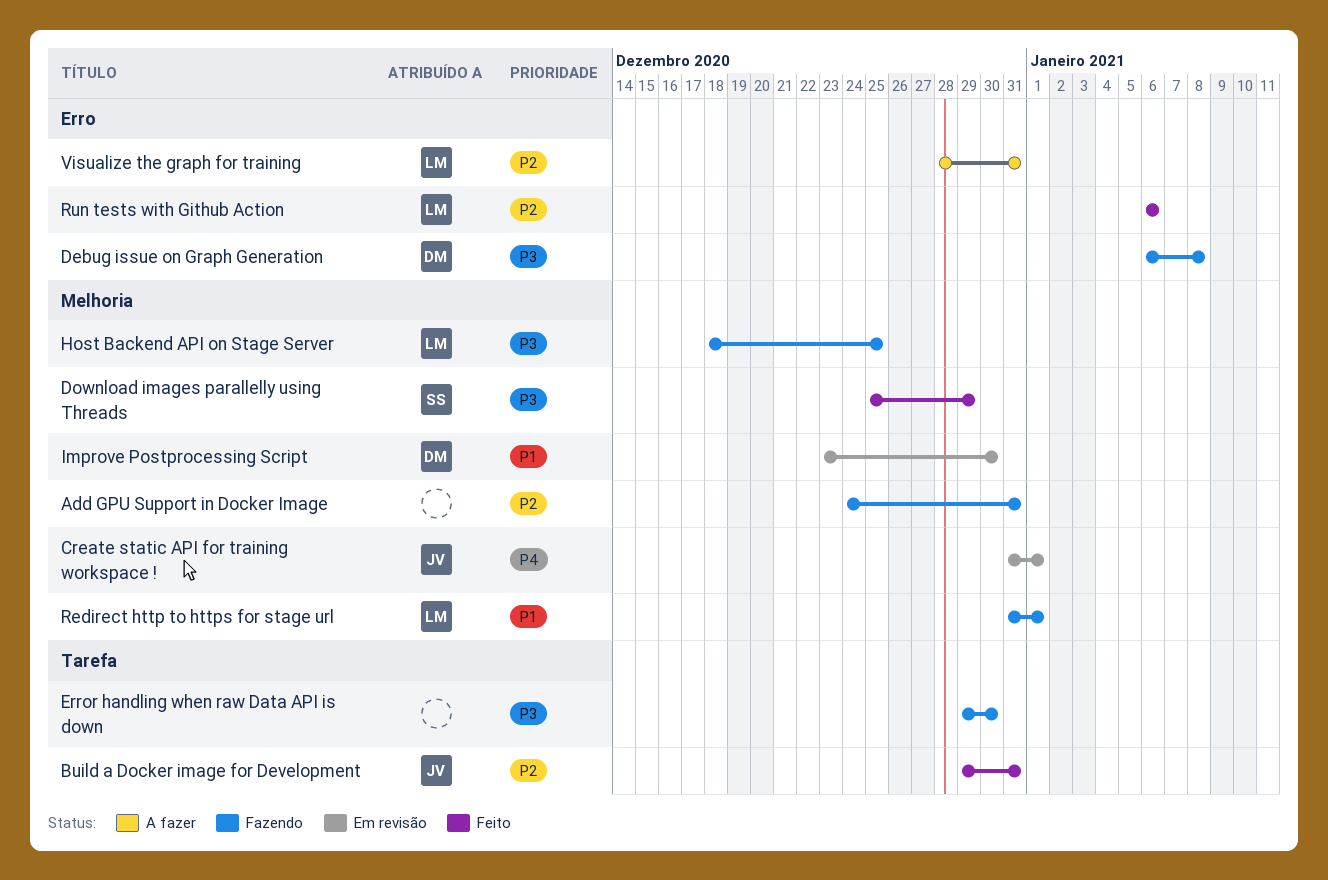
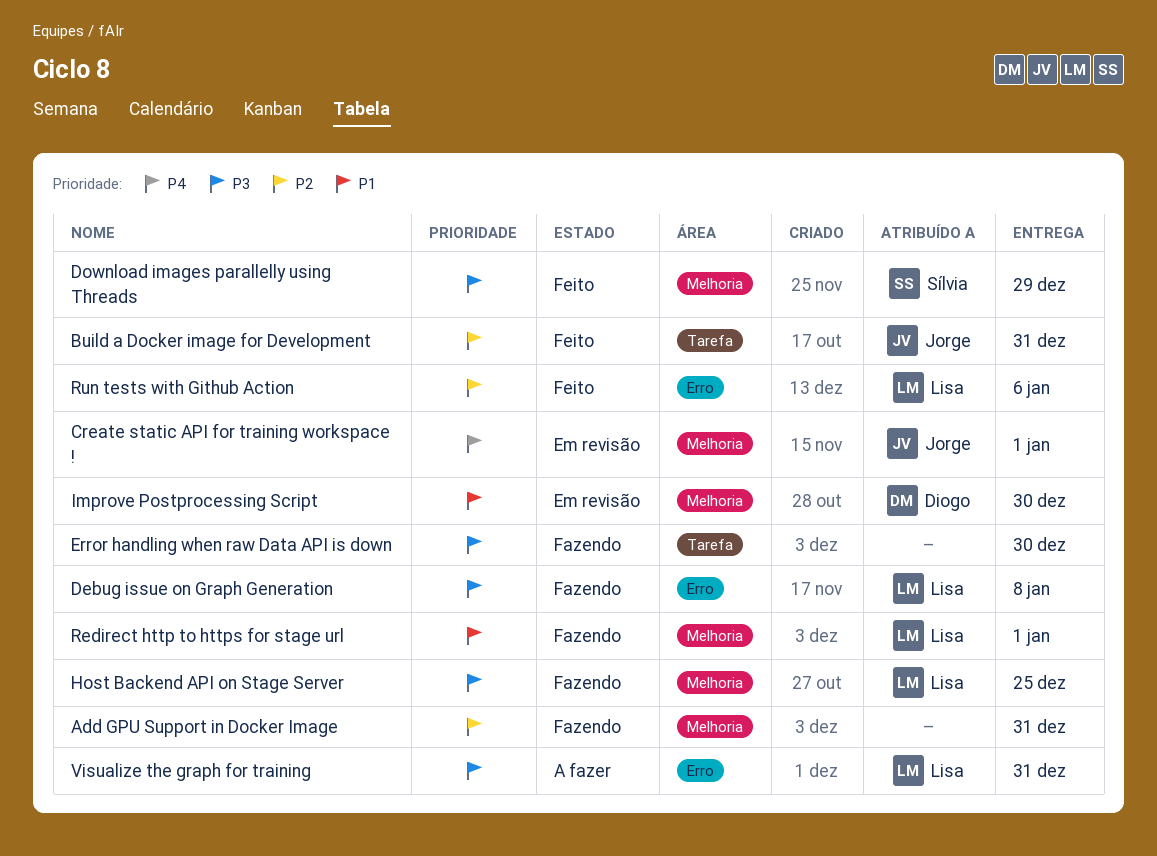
Debug issue on Graph Generation, owner: Diogo -> Lisa
Visualize the graph for training, priority: P2 -> P3

